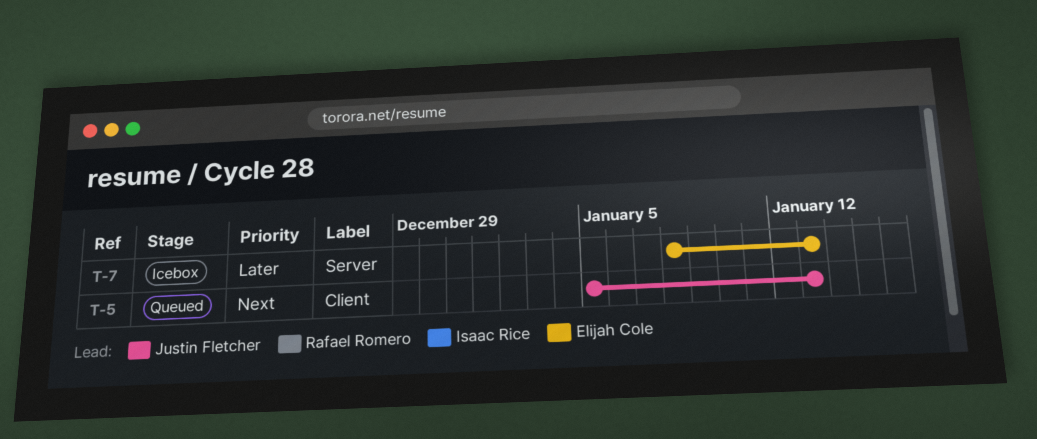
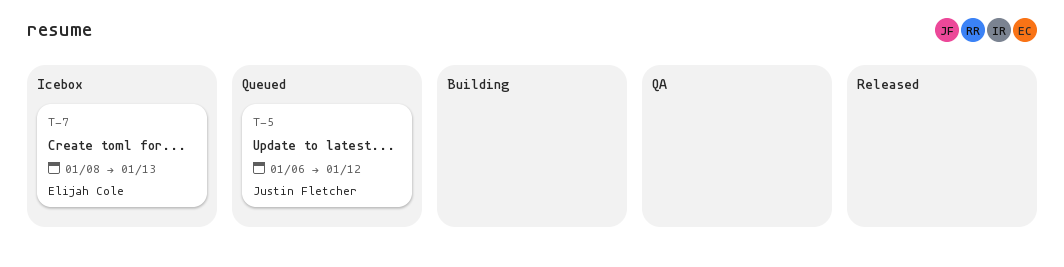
T-5, start: Jan 5 -> Jan 6
T-5, due: Jan 13 -> Jan 12

